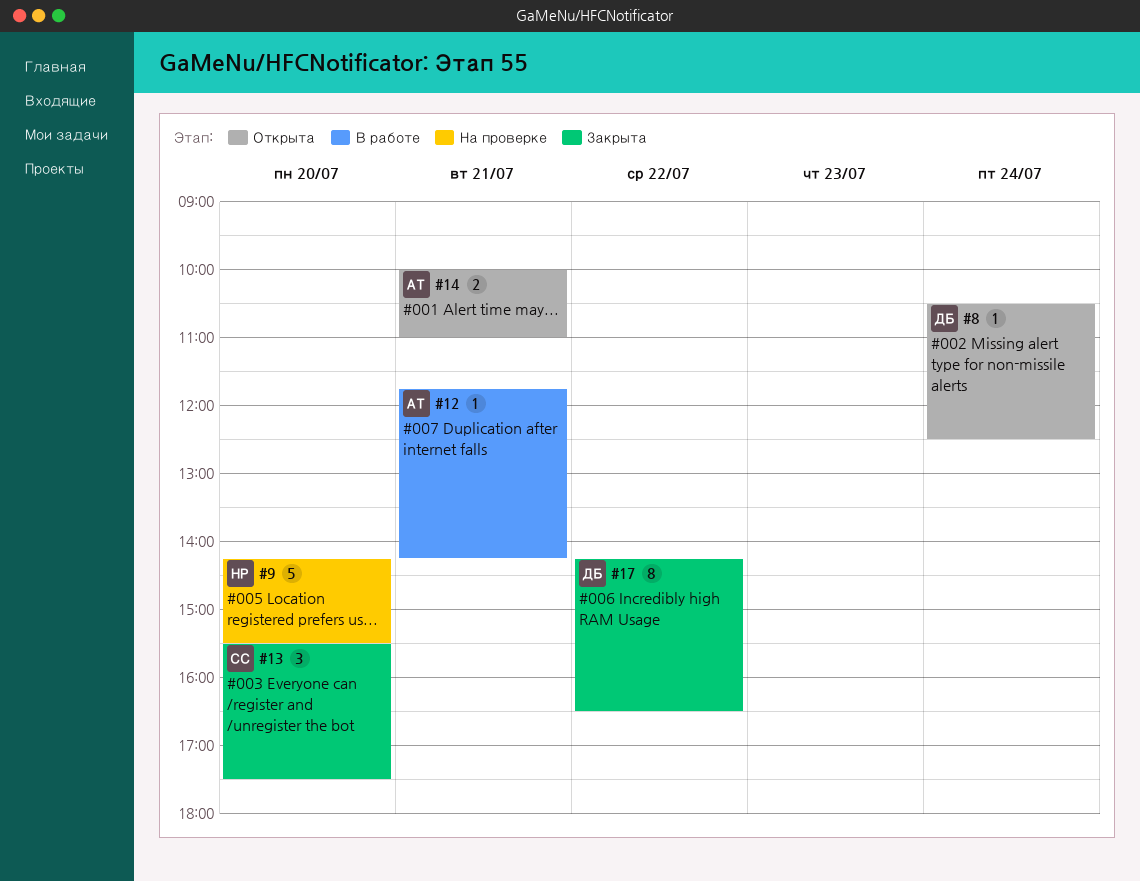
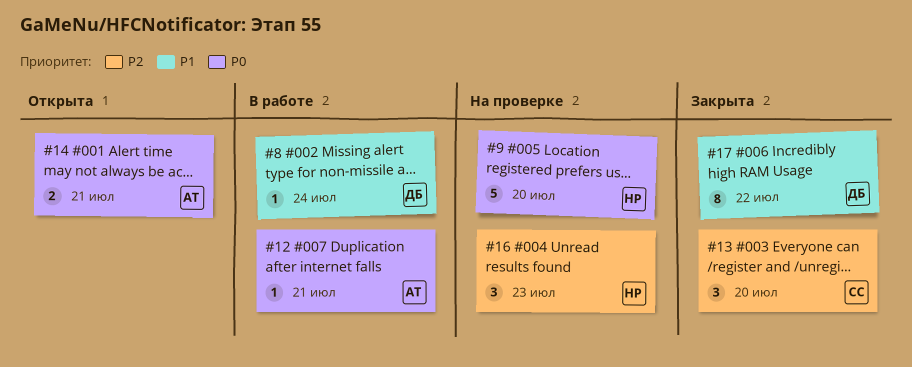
#8, status: Открыта -> В работе
#16: none -> present

